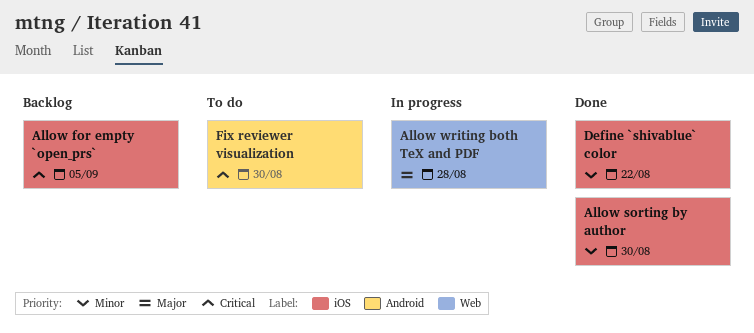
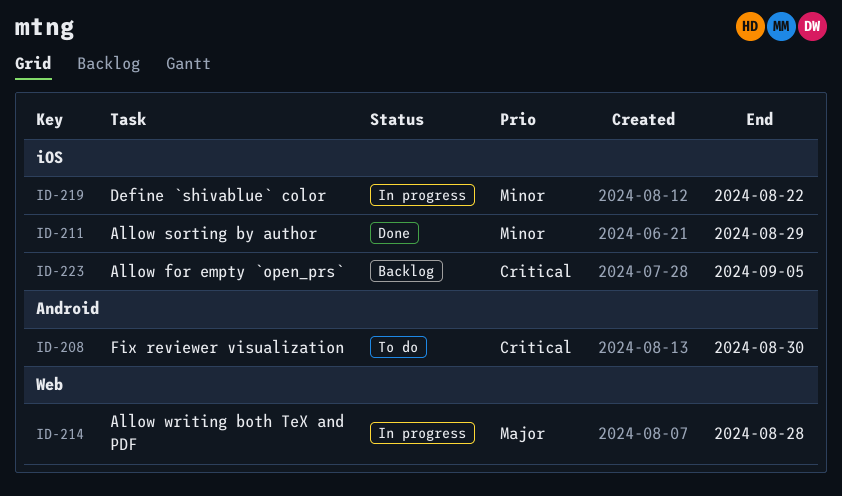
Allow sorting by author, due: Aug 30 -> Aug 29
Define `shivablue` color, status: Done -> In progress

